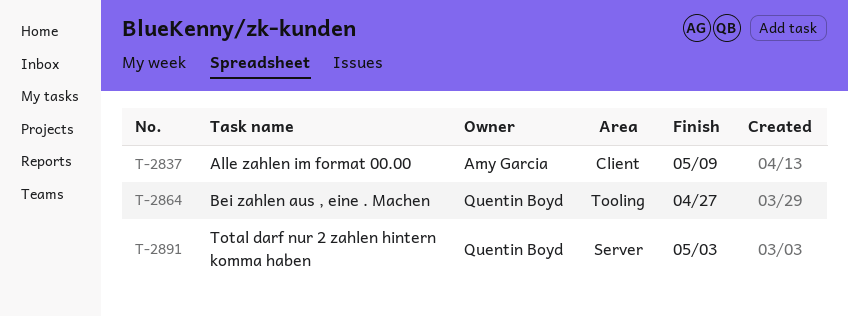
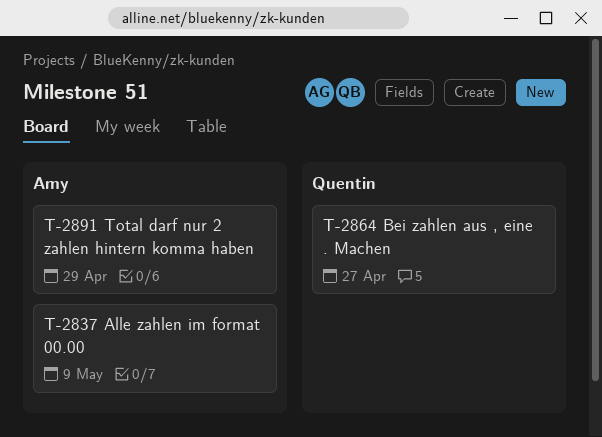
T-2891, owner: Quentin Boyd -> Amy Garcia
T-2891, due: May 3 -> Apr 29

